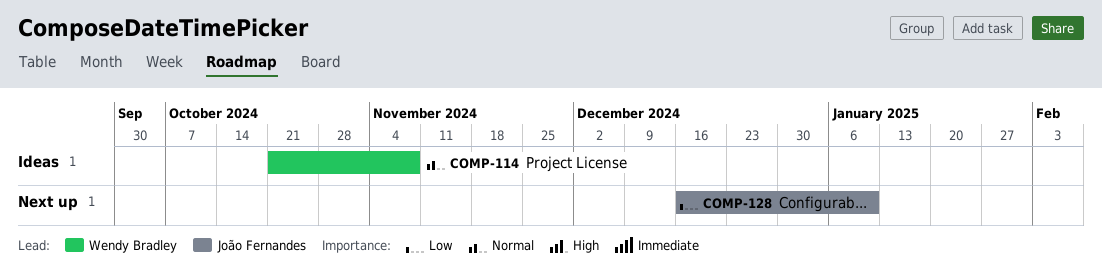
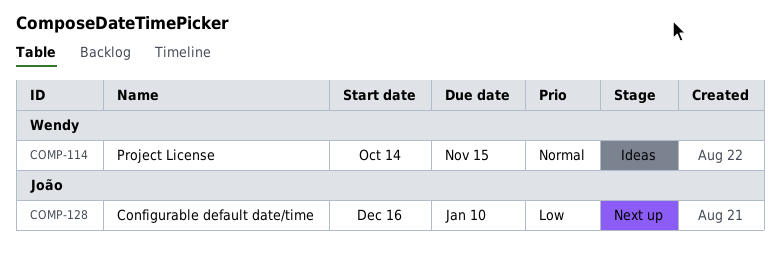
COMP-114, start: Oct 21 -> Oct 14
COMP-114, due: Nov 8 -> Nov 15

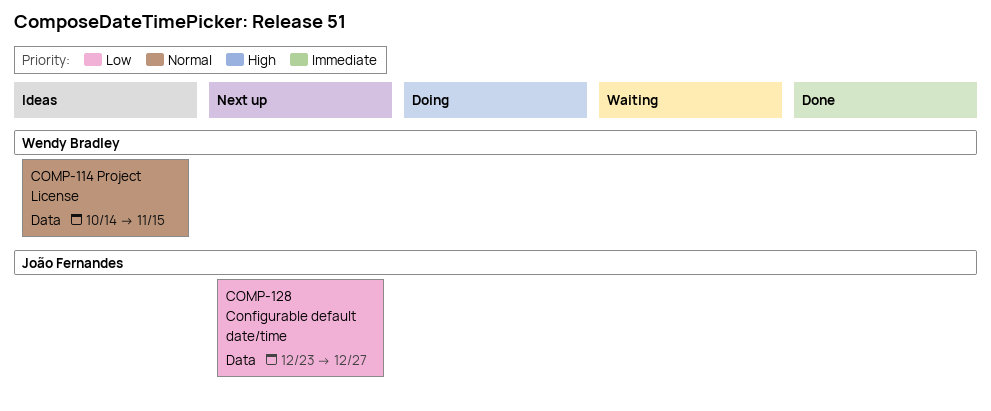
COMP-128, start: Dec 16 -> Dec 23
COMP-128, due: Jan 10 -> Dec 27

